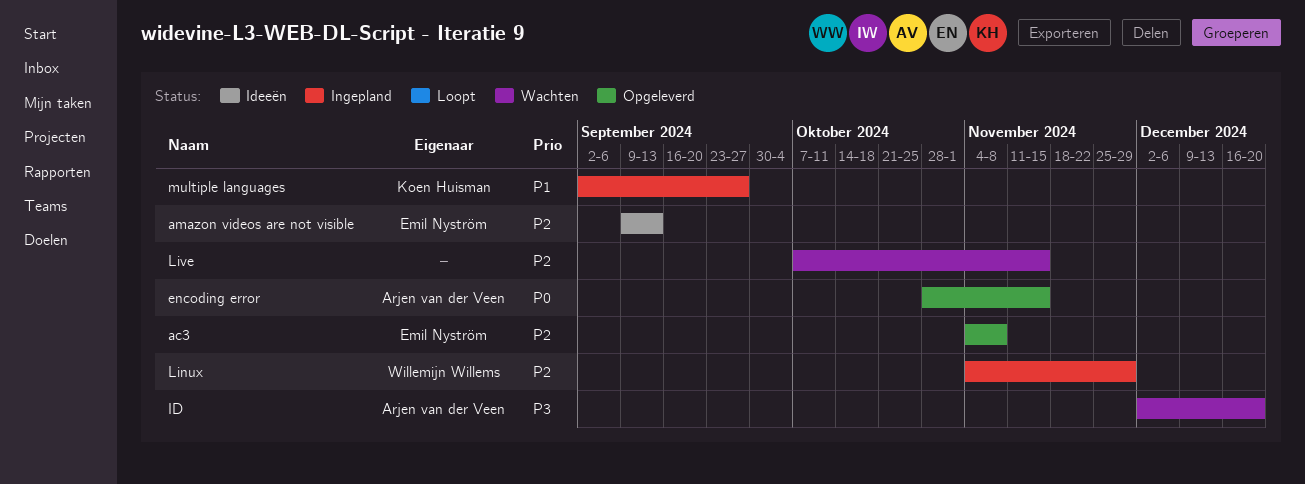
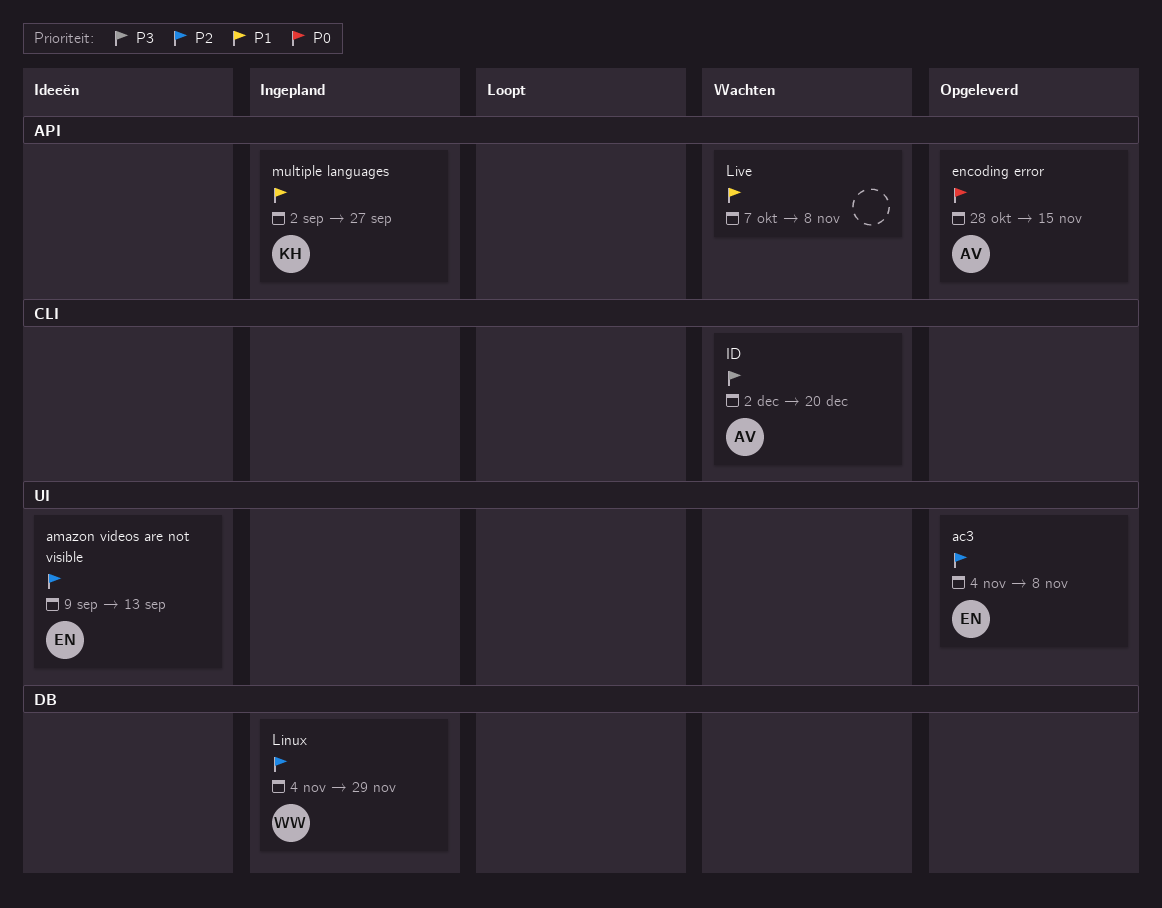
Live, priority: P2 -> P1
Live, due: Nov 15 -> Nov 8

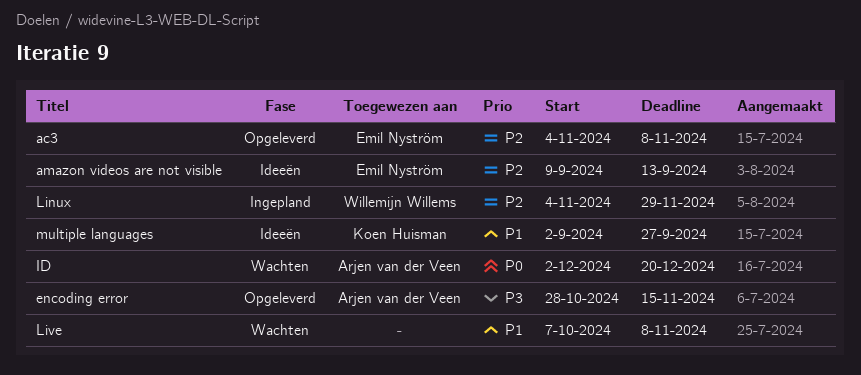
encoding error, priority: P0 -> P3
ID, priority: P3 -> P0
multiple languages, status: Ingepland -> Ideeën

